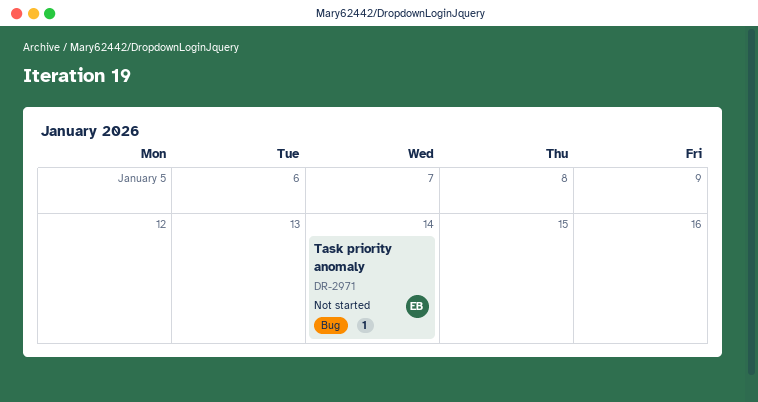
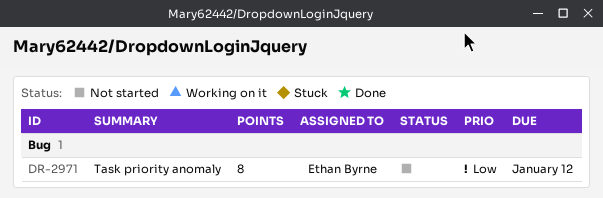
DR-2971, estimate: 1 -> 8
DR-2971, due: Jan 14 -> Jan 12

